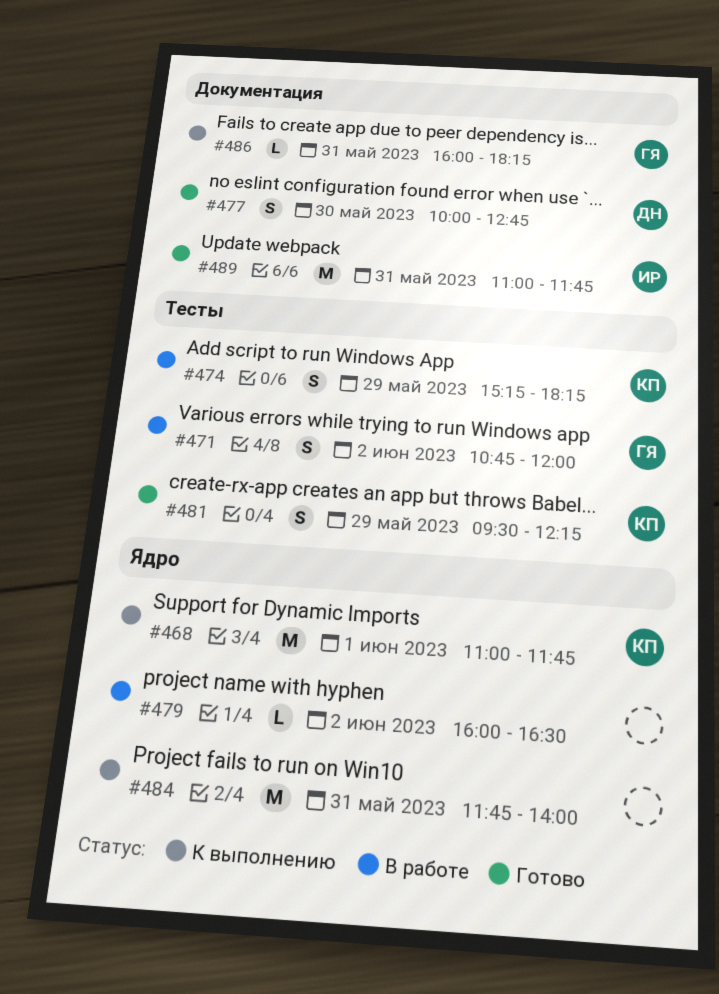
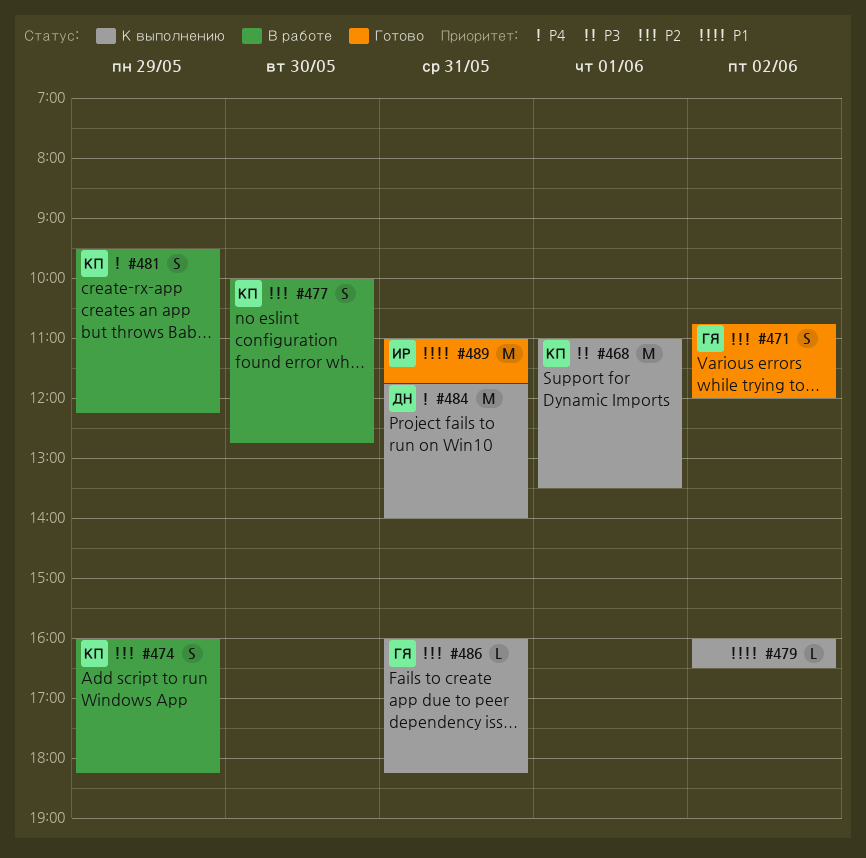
#468, ends: 11:45 -> 13:30
#471, status: В работе -> Готово
#474, begins: 15:15 -> 16:00
#477, status: Готово -> В работе
#477, owner: ДН -> КП
#479, status: В работе -> К выполнению
#481, status: Готово -> В работе
#484, owner: none -> ДН

